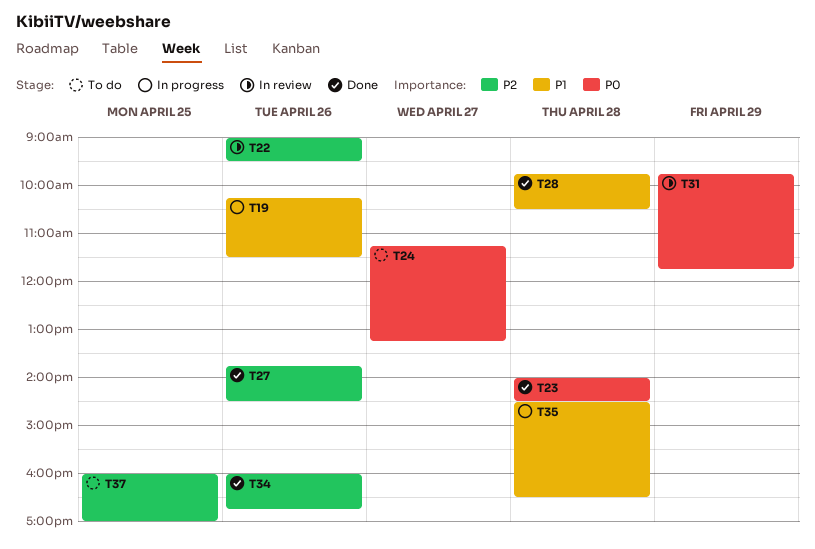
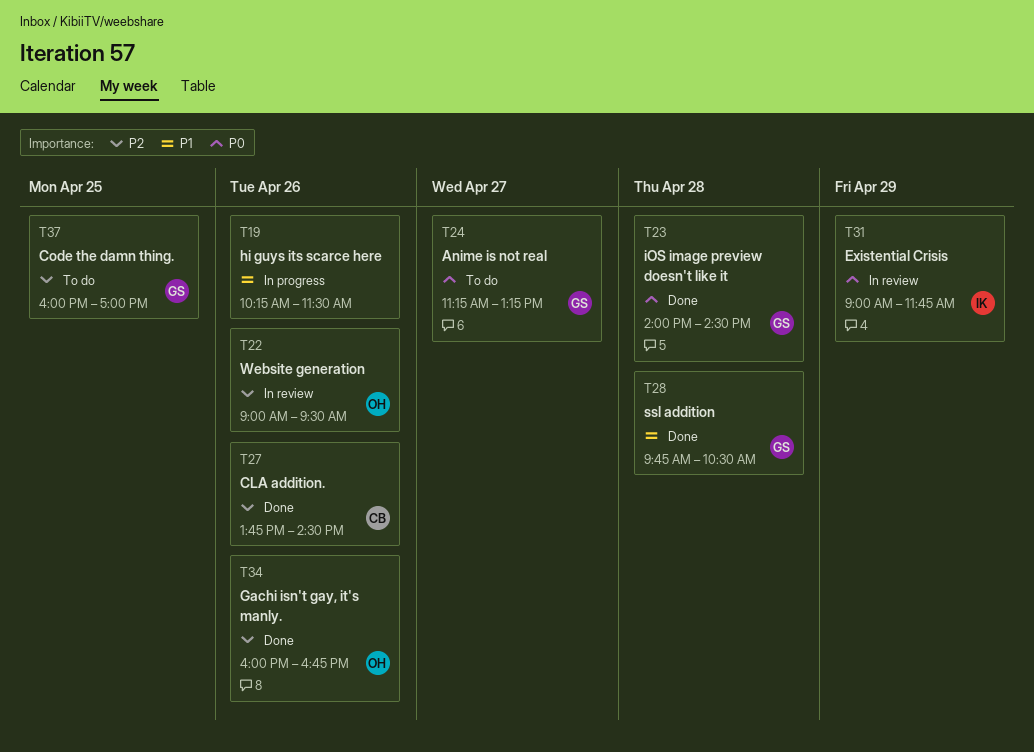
T31, begins: 09:45 -> 09:00
T35: present -> none

